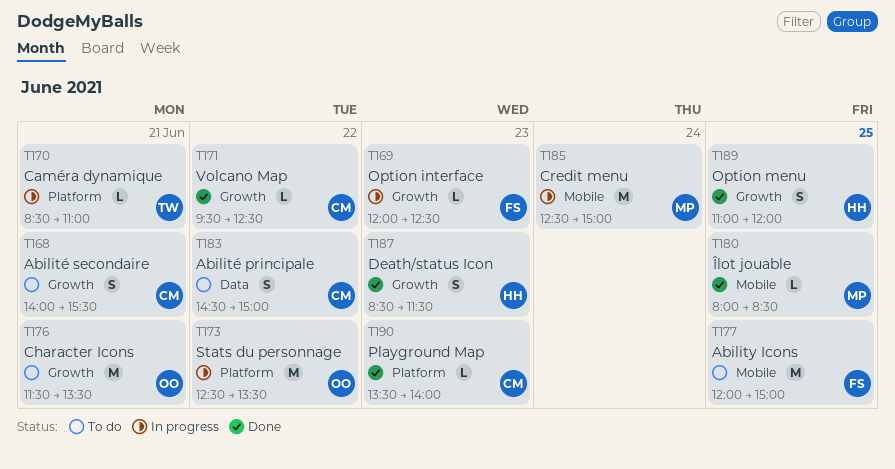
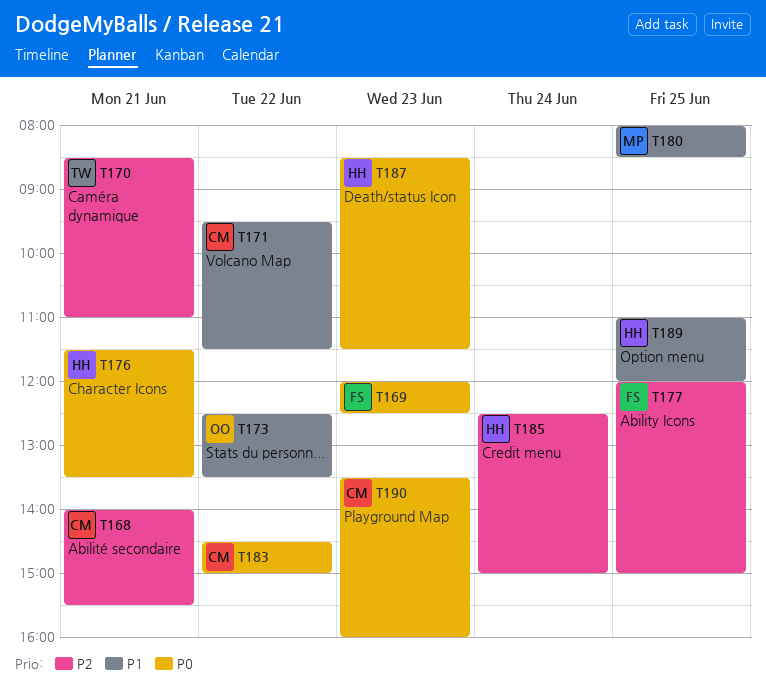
T171, ends: 12:30 -> 11:30
T176, owner: OO -> HH
T185, owner: MP -> HH
T190, ends: 14:00 -> 16:00

